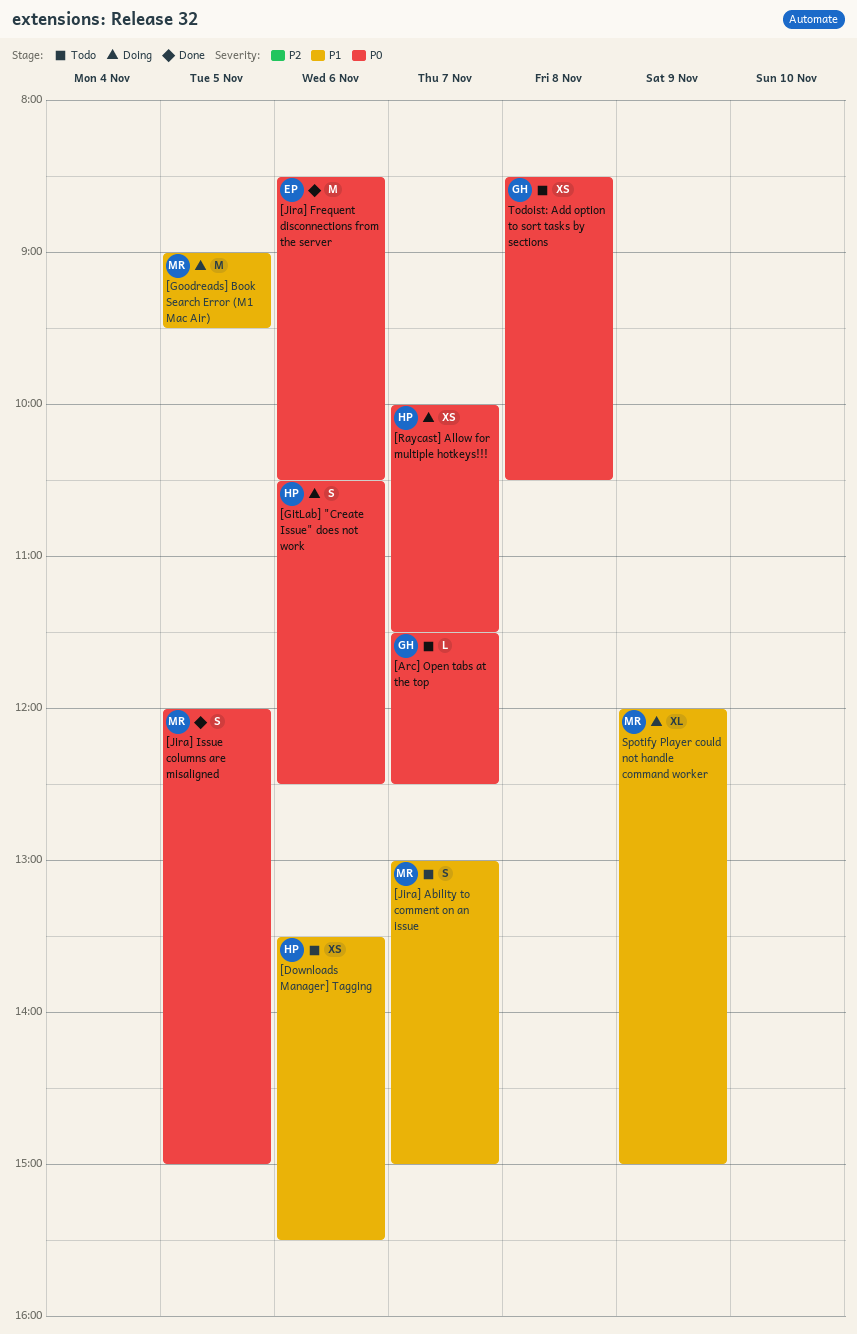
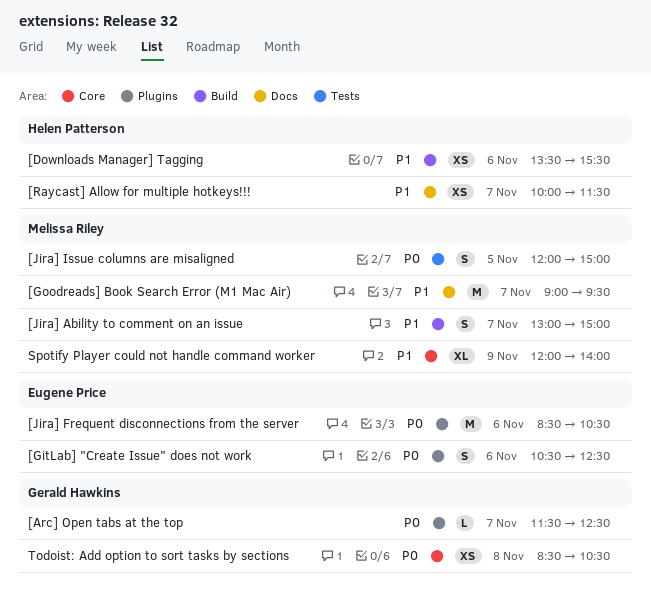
[GitLab] "Create Issue" does not work, owner: Helen Patterson -> Eugene Price
[Goodreads] Book Search Error (M1 Mac Air), day: Nov 5 -> Nov 7
[Raycast] Allow for multiple hotkeys!!!, priority: P0 -> P1
Spotify Player could not handle command worker, ends: 15:00 -> 14:00

